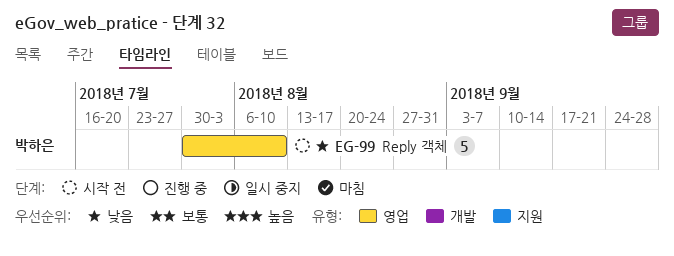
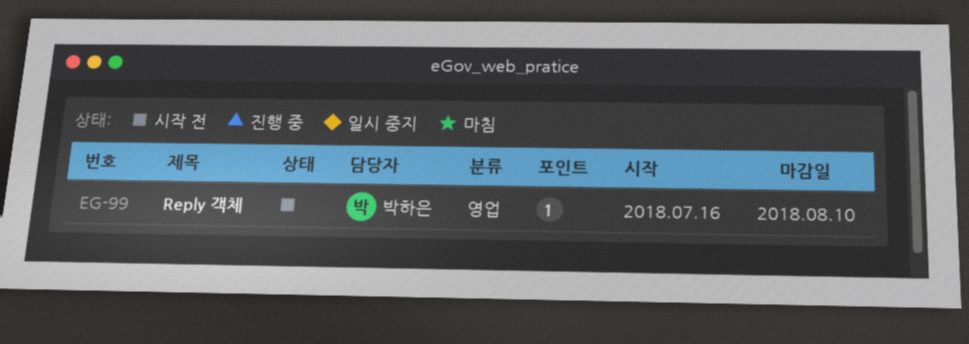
EG-99, estimate: 5 -> 1
EG-99, start: Jul 30 -> Jul 16

